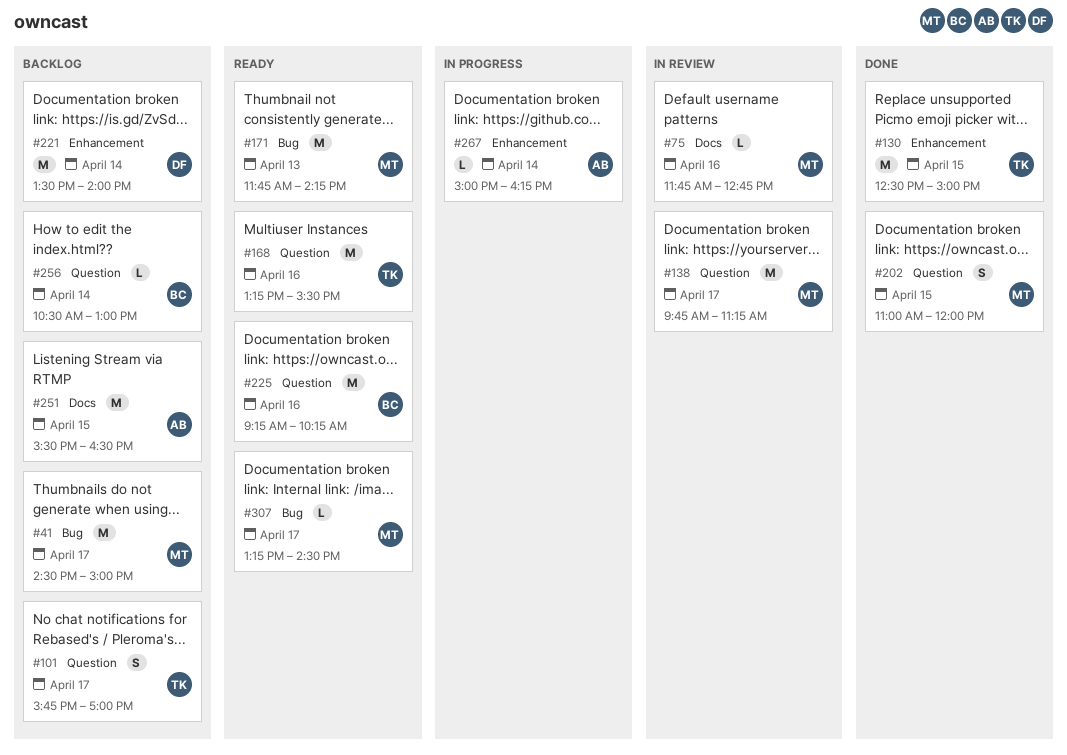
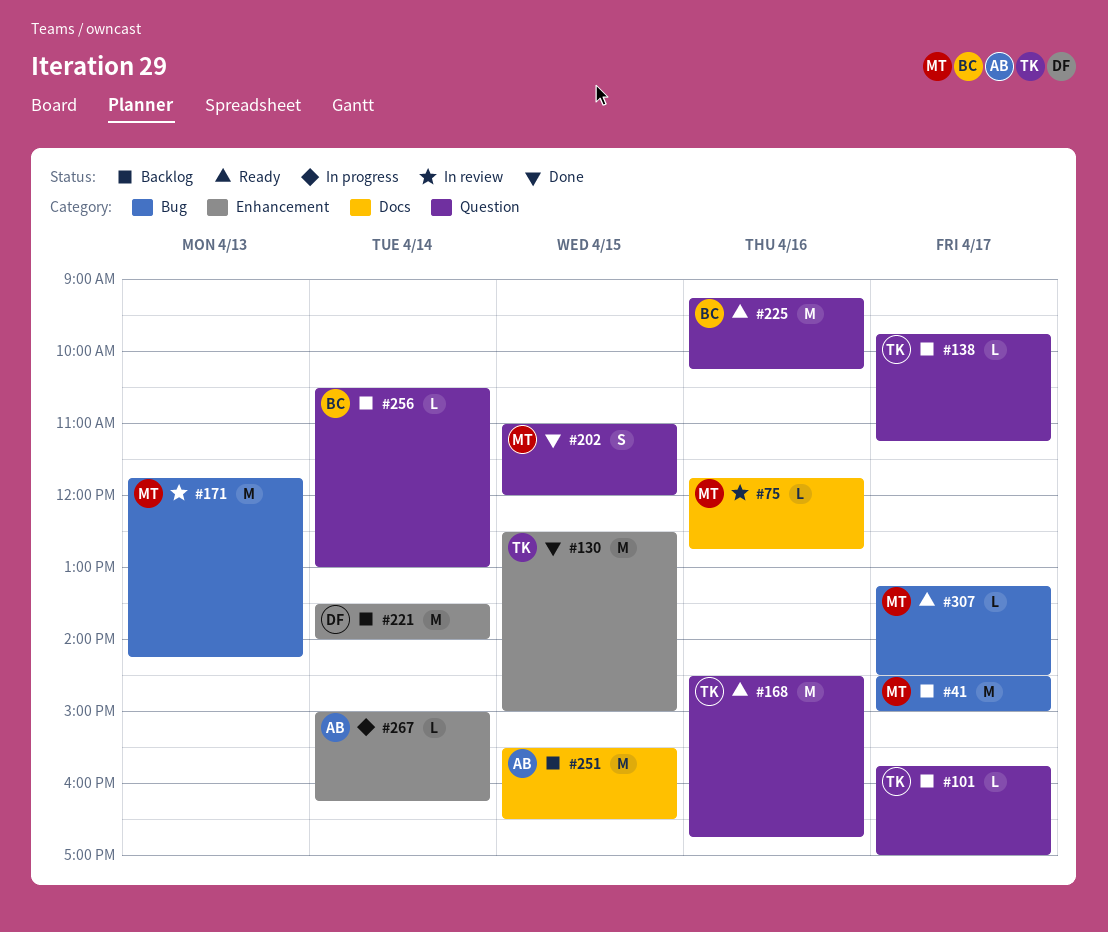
#101, estimate: S -> L
#138, status: In review -> Backlog
#138, owner: MT -> TK
#138, estimate: M -> L
#168, begins: 13:15 -> 14:30
#168, ends: 15:30 -> 16:45
#171, status: Ready -> In review

